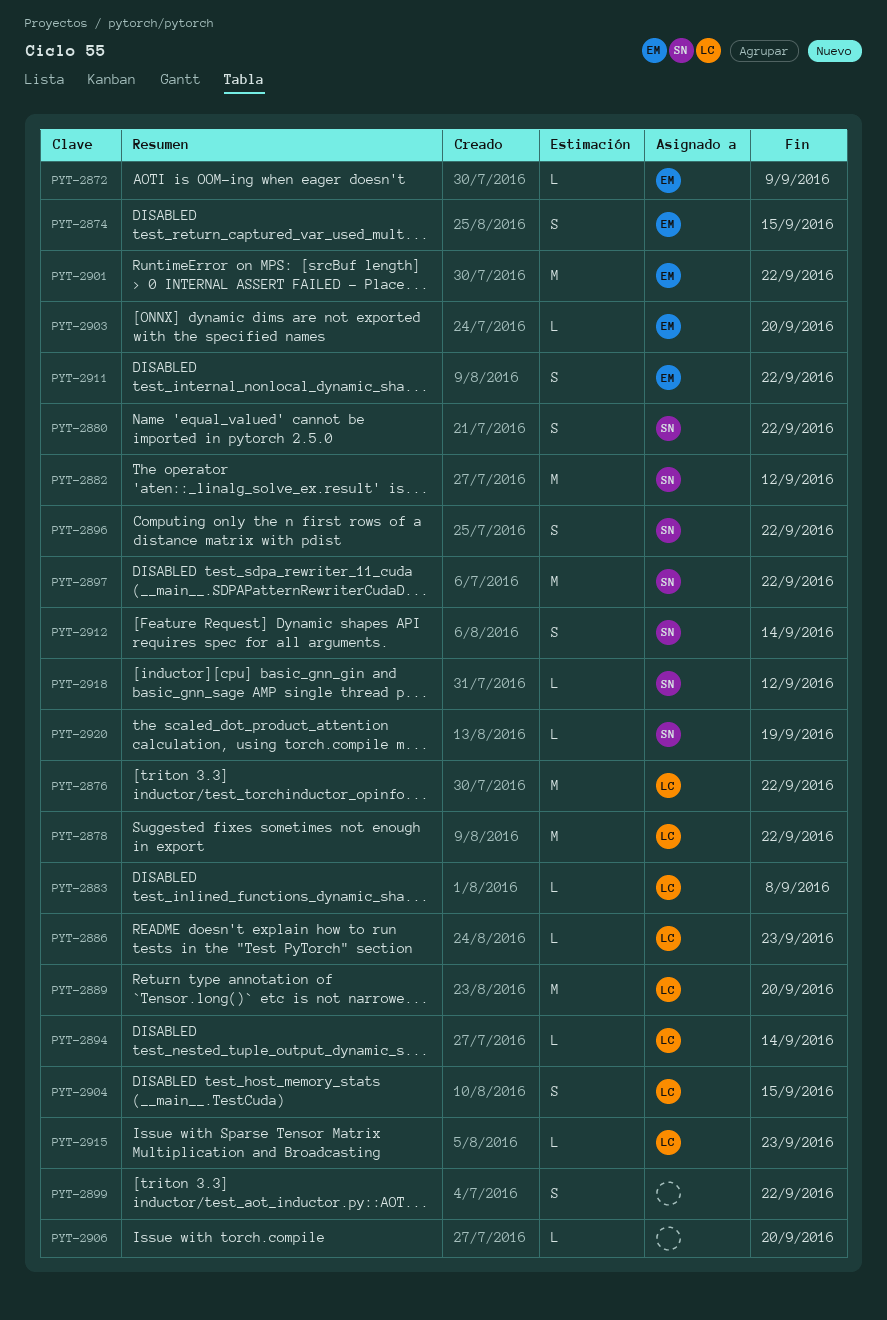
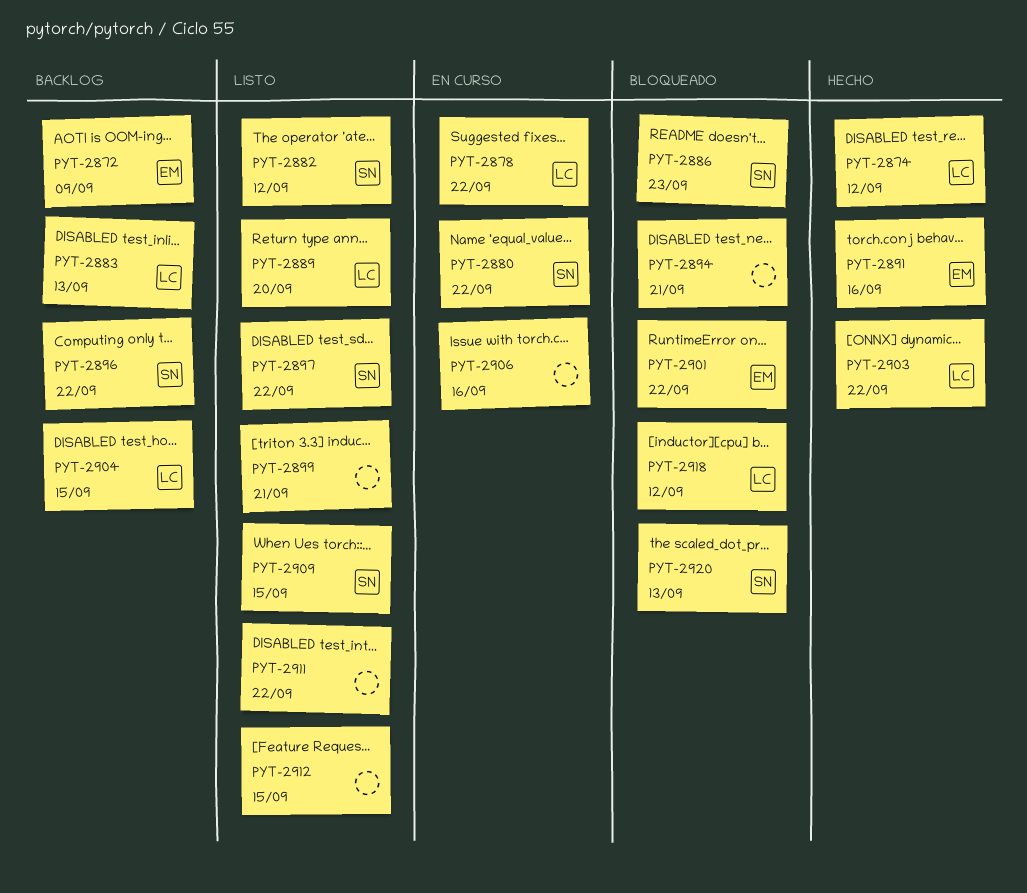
PYT-2874, owner: EM -> LC
PYT-2874, due: Sep 15 -> Sep 12
PYT-2876: present -> none
PYT-2883, due: Sep 8 -> Sep 13
PYT-2886, owner: LC -> SN
PYT-2891: none -> present
PYT-2894, owner: LC -> none
PYT-2894, due: Sep 14 -> Sep 21
PYT-2899, due: Sep 22 -> Sep 21
PYT-2903, owner: EM -> LC
PYT-2903, due: Sep 20 -> Sep 22
PYT-2906, due: Sep 20 -> Sep 16
PYT-2909: none -> present
PYT-2911, owner: EM -> none
PYT-2912, owner: SN -> none
PYT-2912, due: Sep 14 -> Sep 15
PYT-2915: present -> none
PYT-2918, owner: SN -> LC
PYT-2920, due: Sep 19 -> Sep 13

